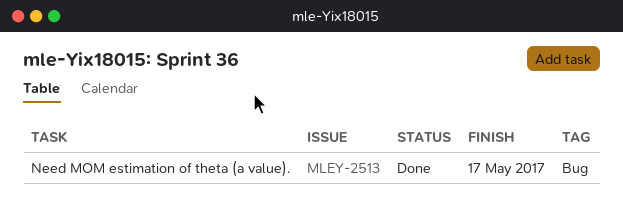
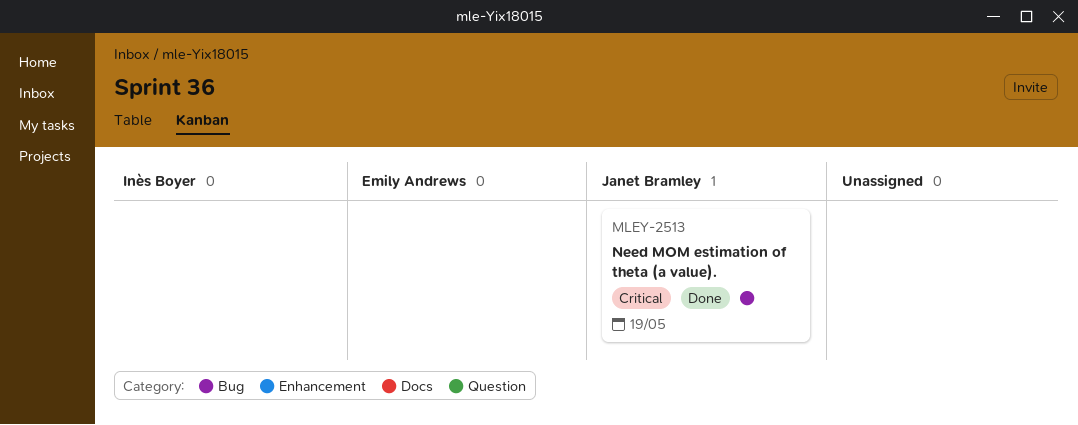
MLEY-2513, due: May 17 -> May 19

